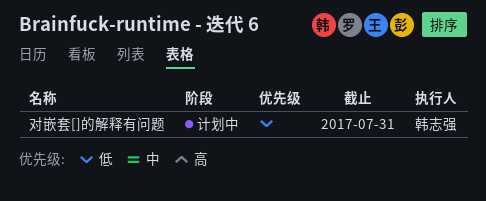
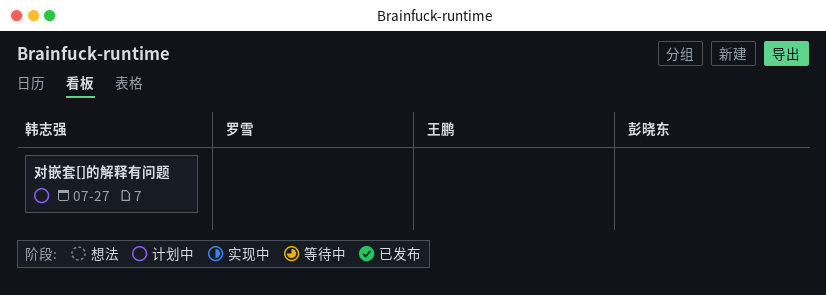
对嵌套[]的解释有问题, due: Jul 31 -> Jul 27

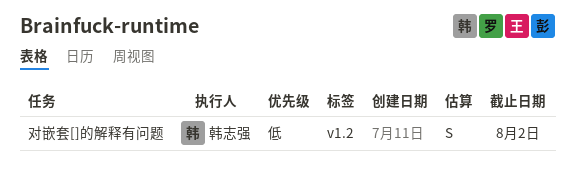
对嵌套[]的解释有问题, due: Jul 27 -> Aug 2

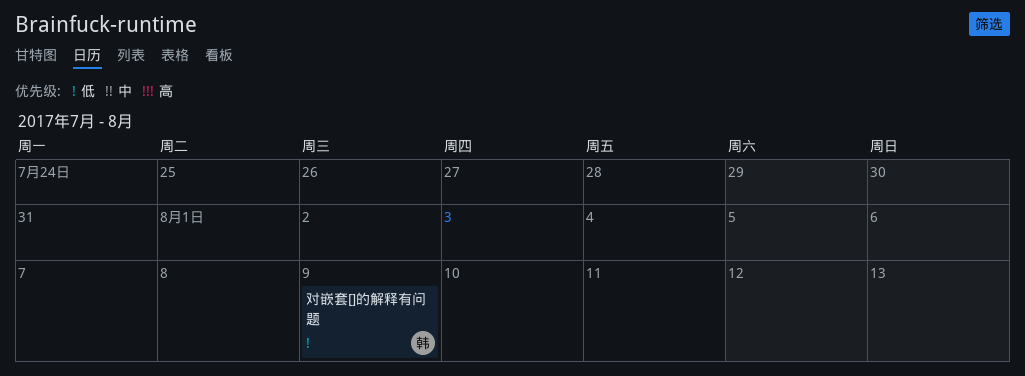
对嵌套[]的解释有问题, due: Aug 2 -> Aug 9

